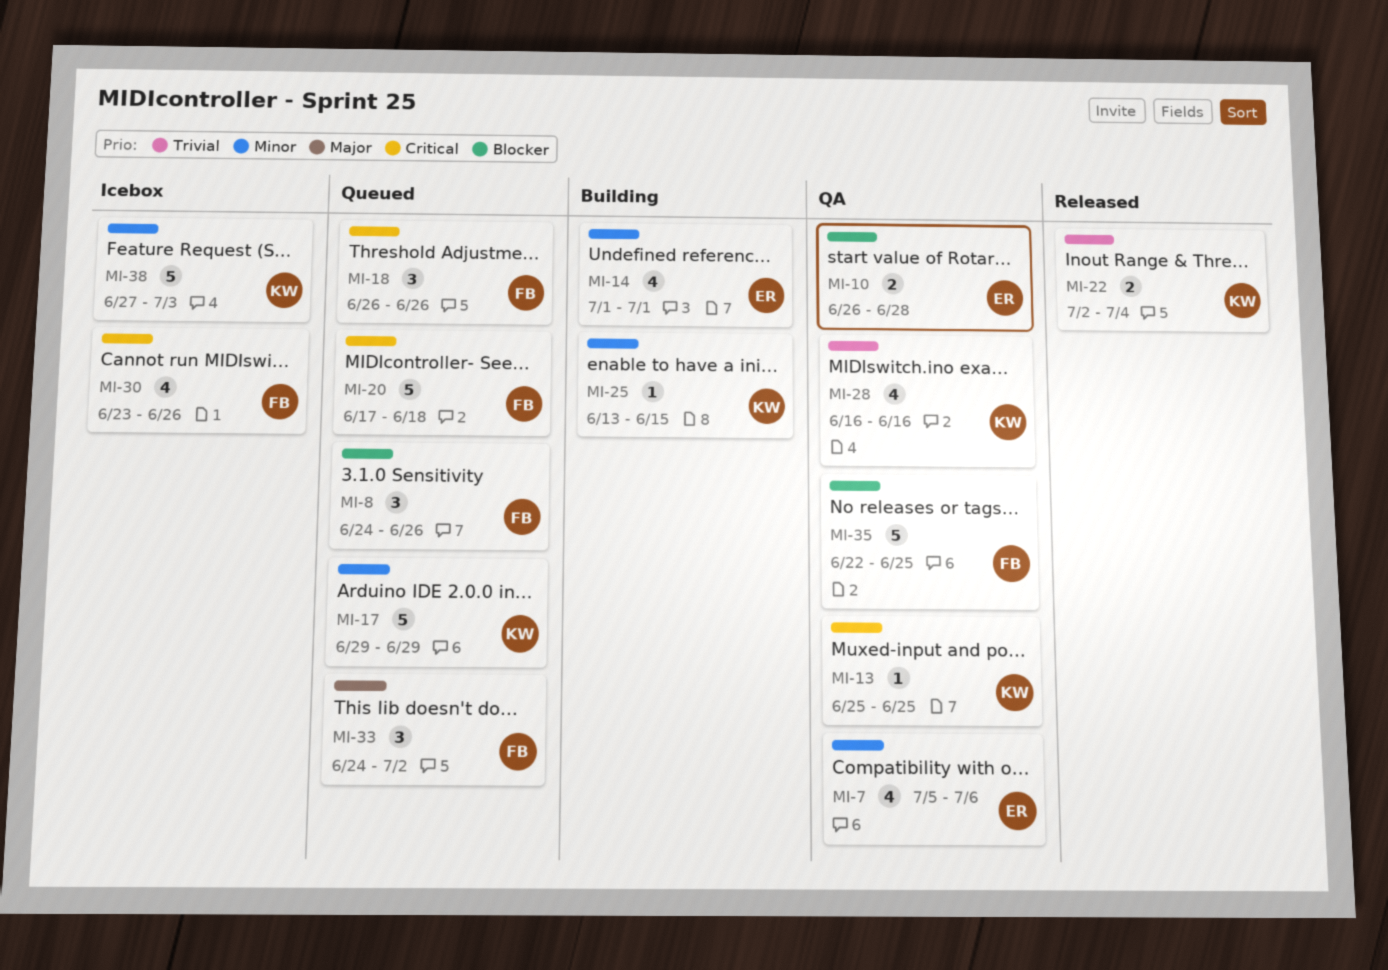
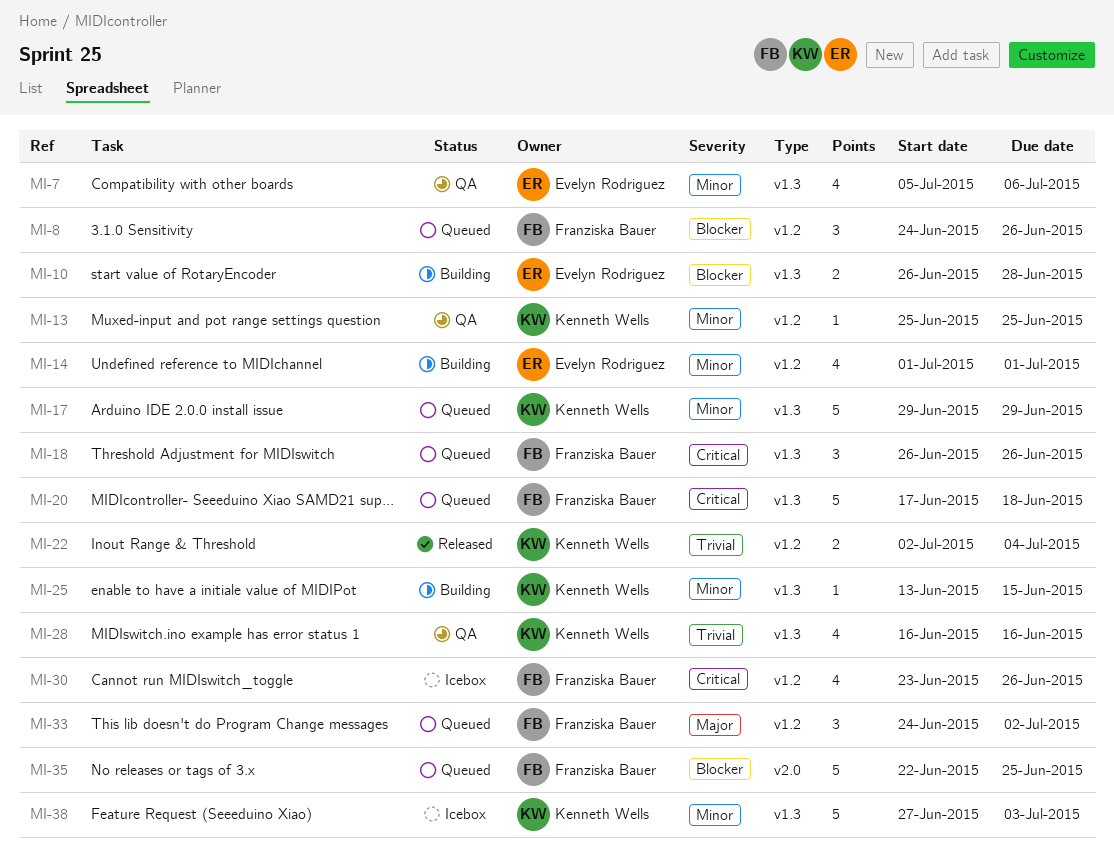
MI-10, status: QA -> Building
MI-13, priority: Critical -> Minor
MI-35, status: QA -> Queued

